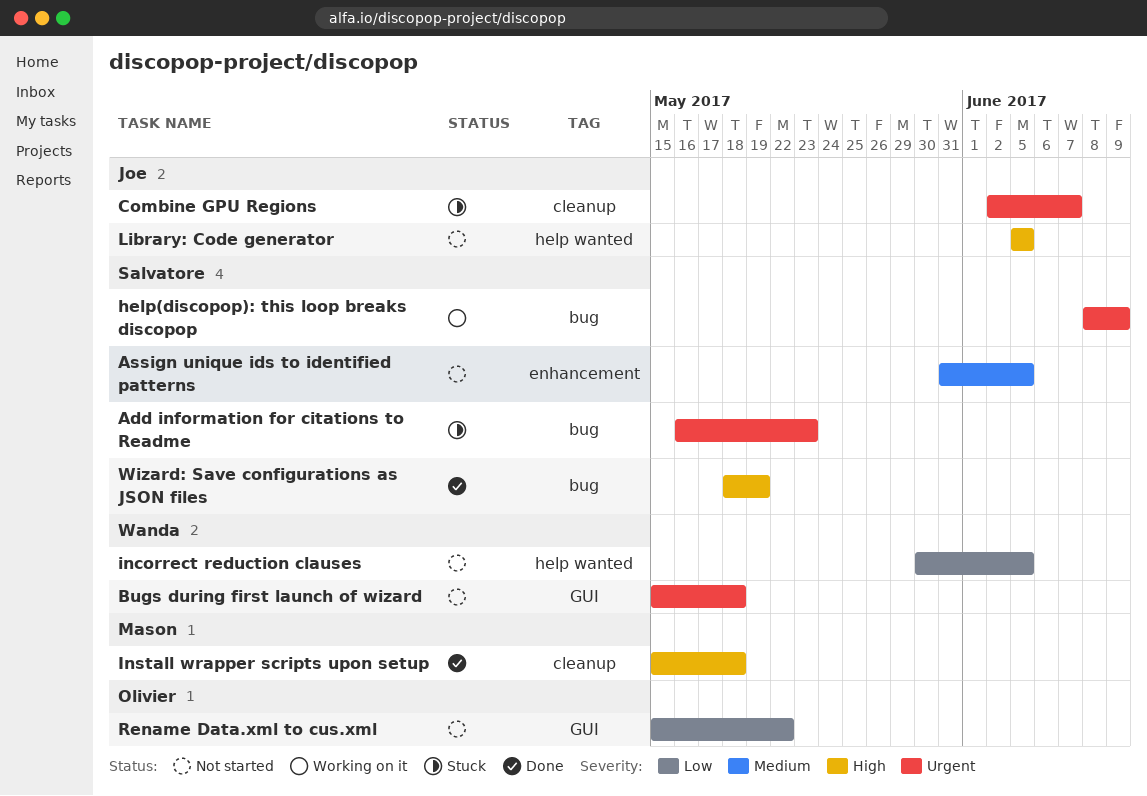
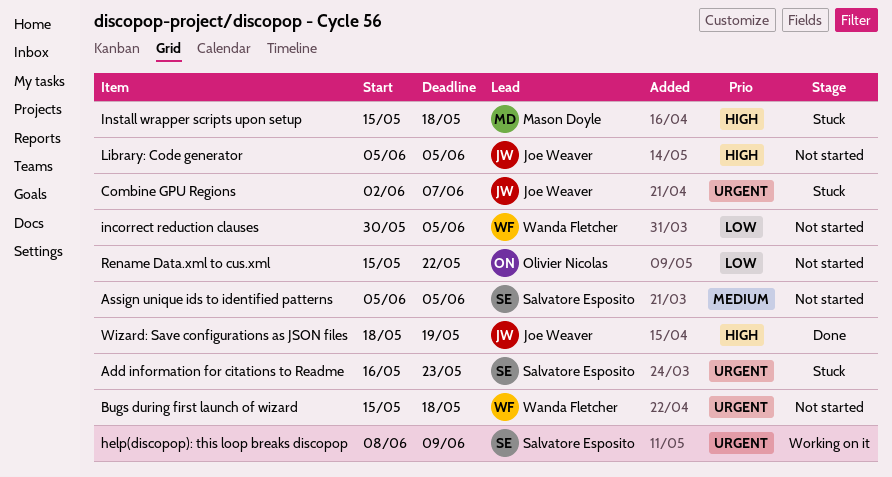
Assign unique ids to identified patterns, start: May 31 -> Jun 5
Install wrapper scripts upon setup, status: Done -> Stuck
Wizard: Save configurations as JSON files, owner: Salvatore Esposito -> Joe Weaver

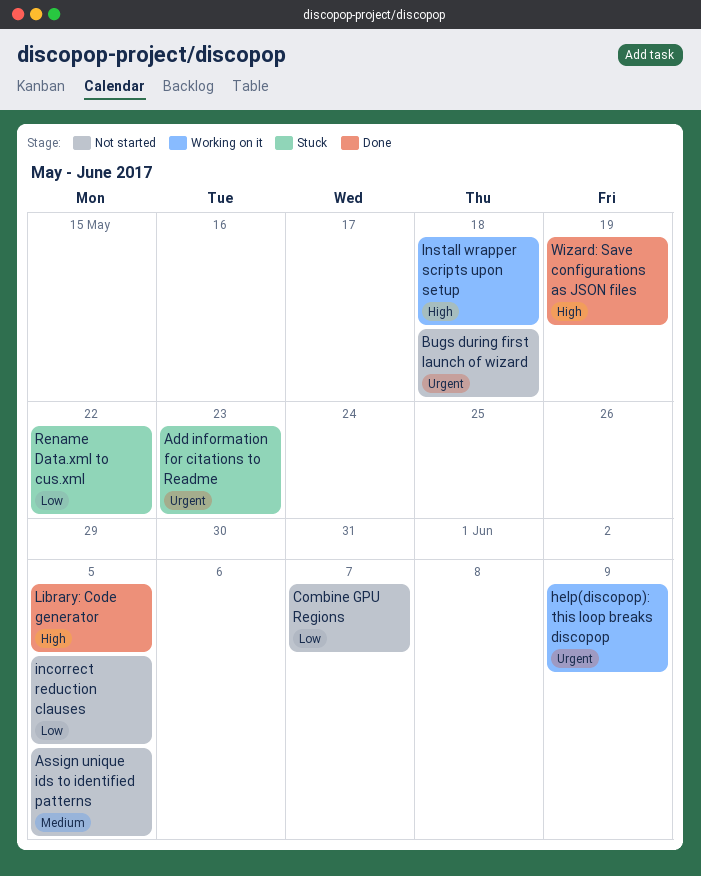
Combine GPU Regions, status: Stuck -> Not started
Combine GPU Regions, priority: Urgent -> Low
Install wrapper scripts upon setup, status: Stuck -> Working on it
Library: Code generator, status: Not started -> Done
Rename Data.xml to cus.xml, status: Not started -> Stuck

